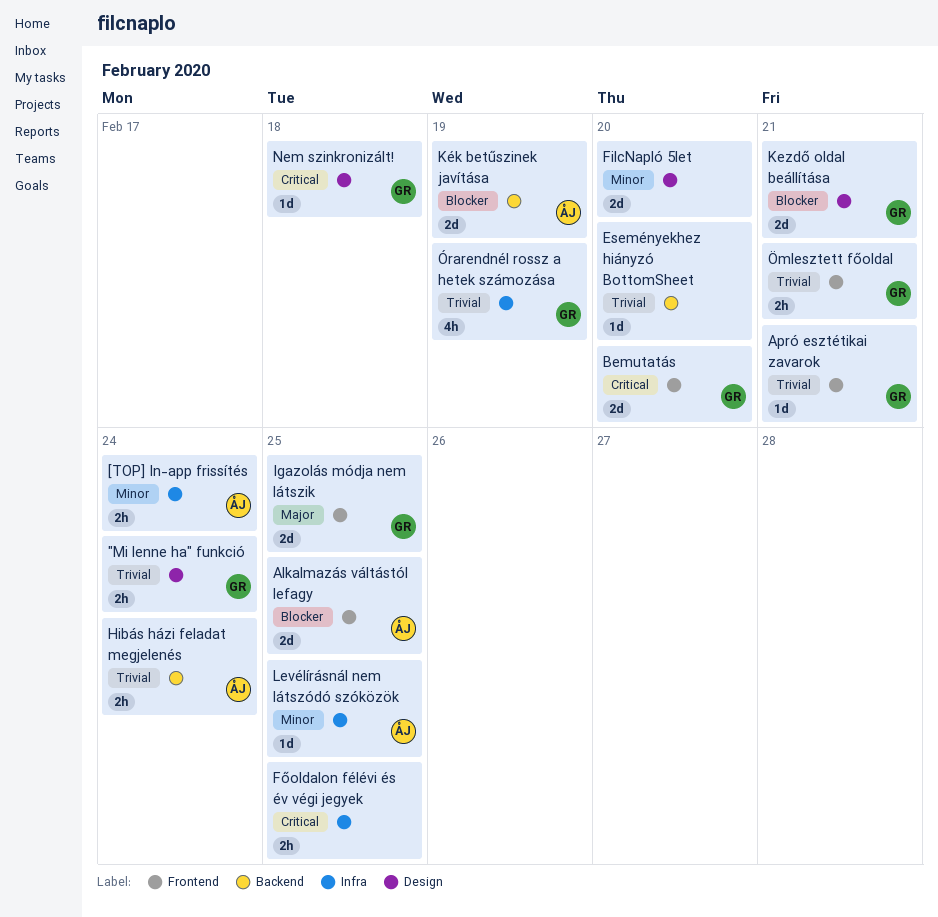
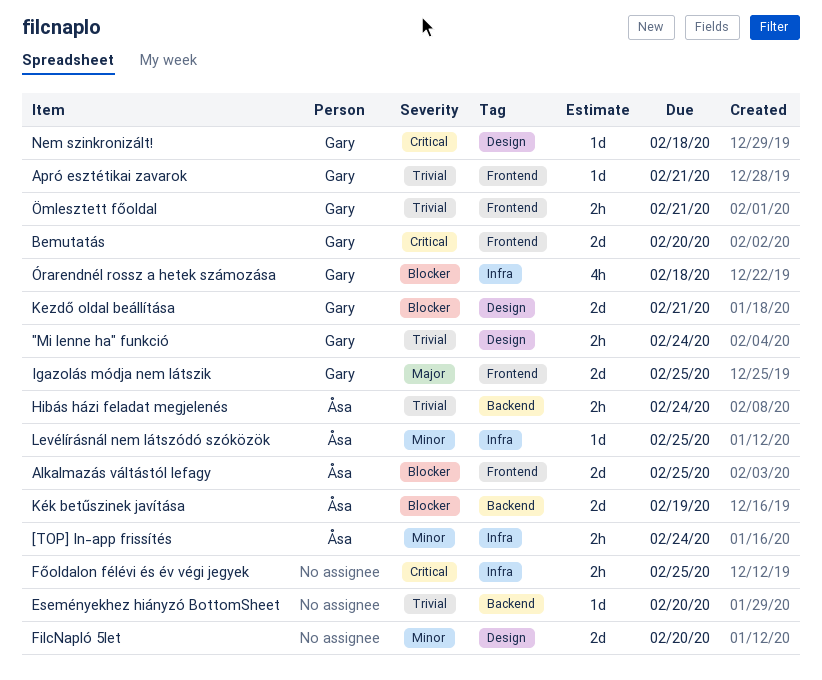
Órarendnél rossz a hetek számozása, priority: Trivial -> Blocker
Órarendnél rossz a hetek számozása, due: Feb 19 -> Feb 18

